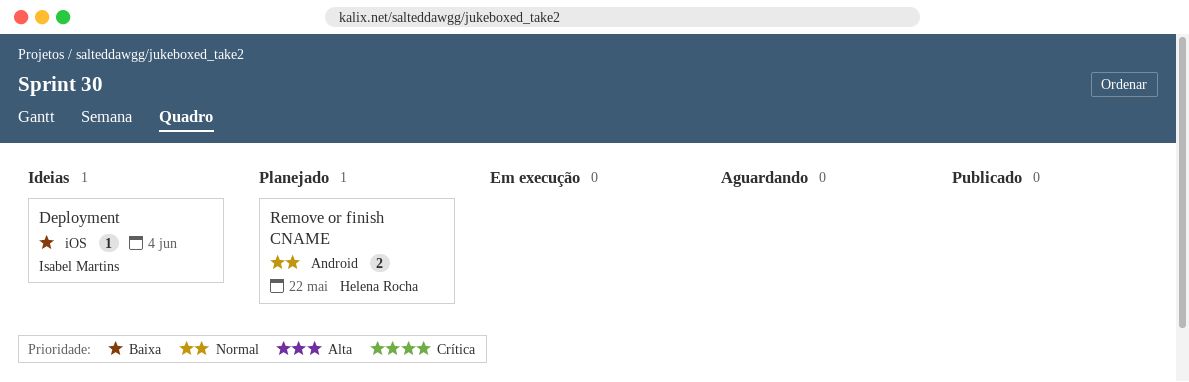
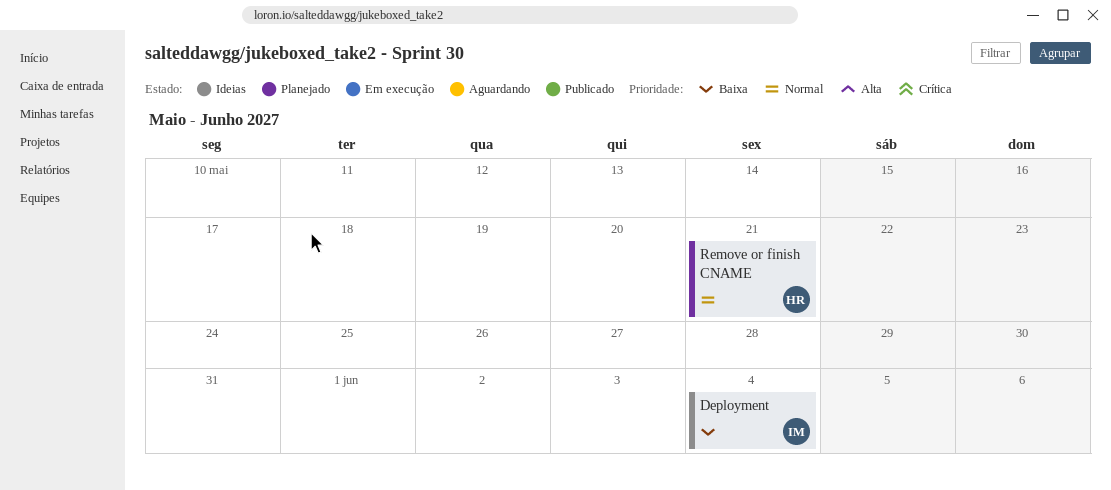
Remove or finish CNAME, due: May 22 -> May 21

